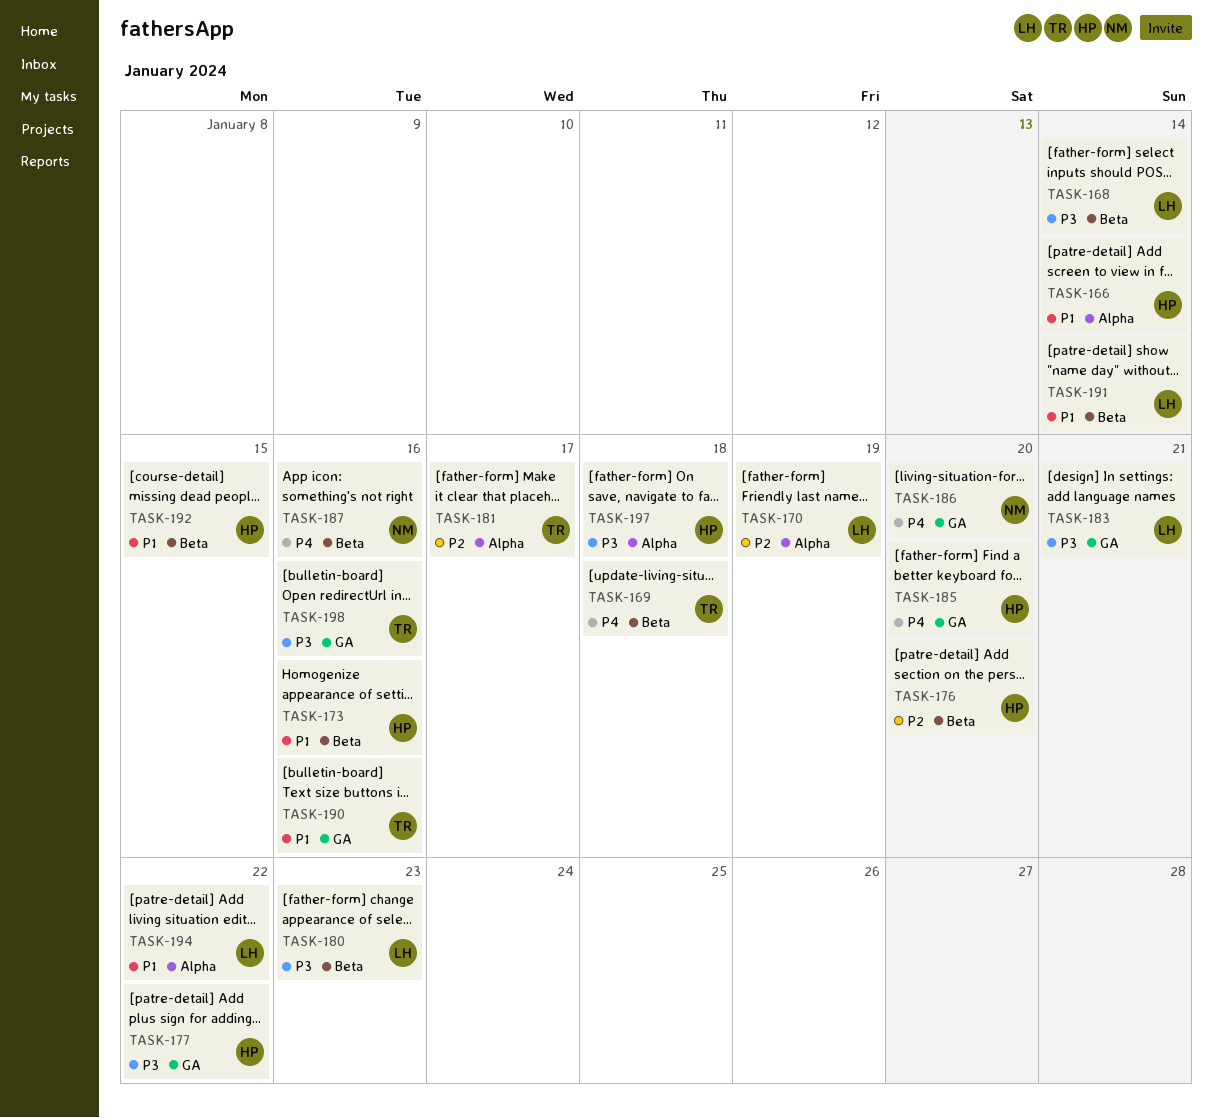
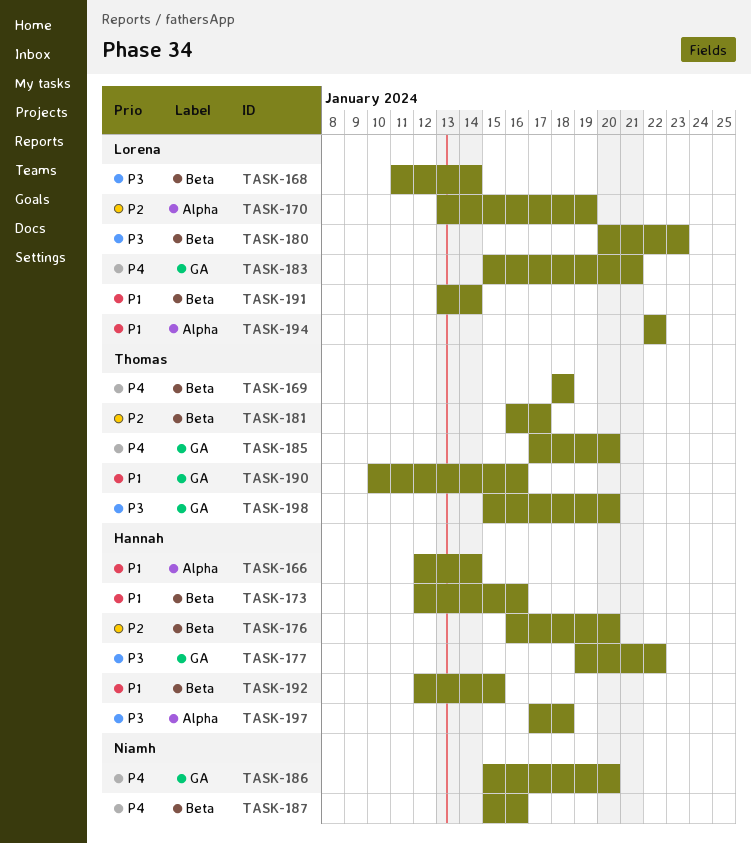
TASK-181, label: Alpha -> Beta
TASK-183, priority: P3 -> P4
TASK-185, owner: Hannah -> Thomas
TASK-198, due: Jan 16 -> Jan 20

